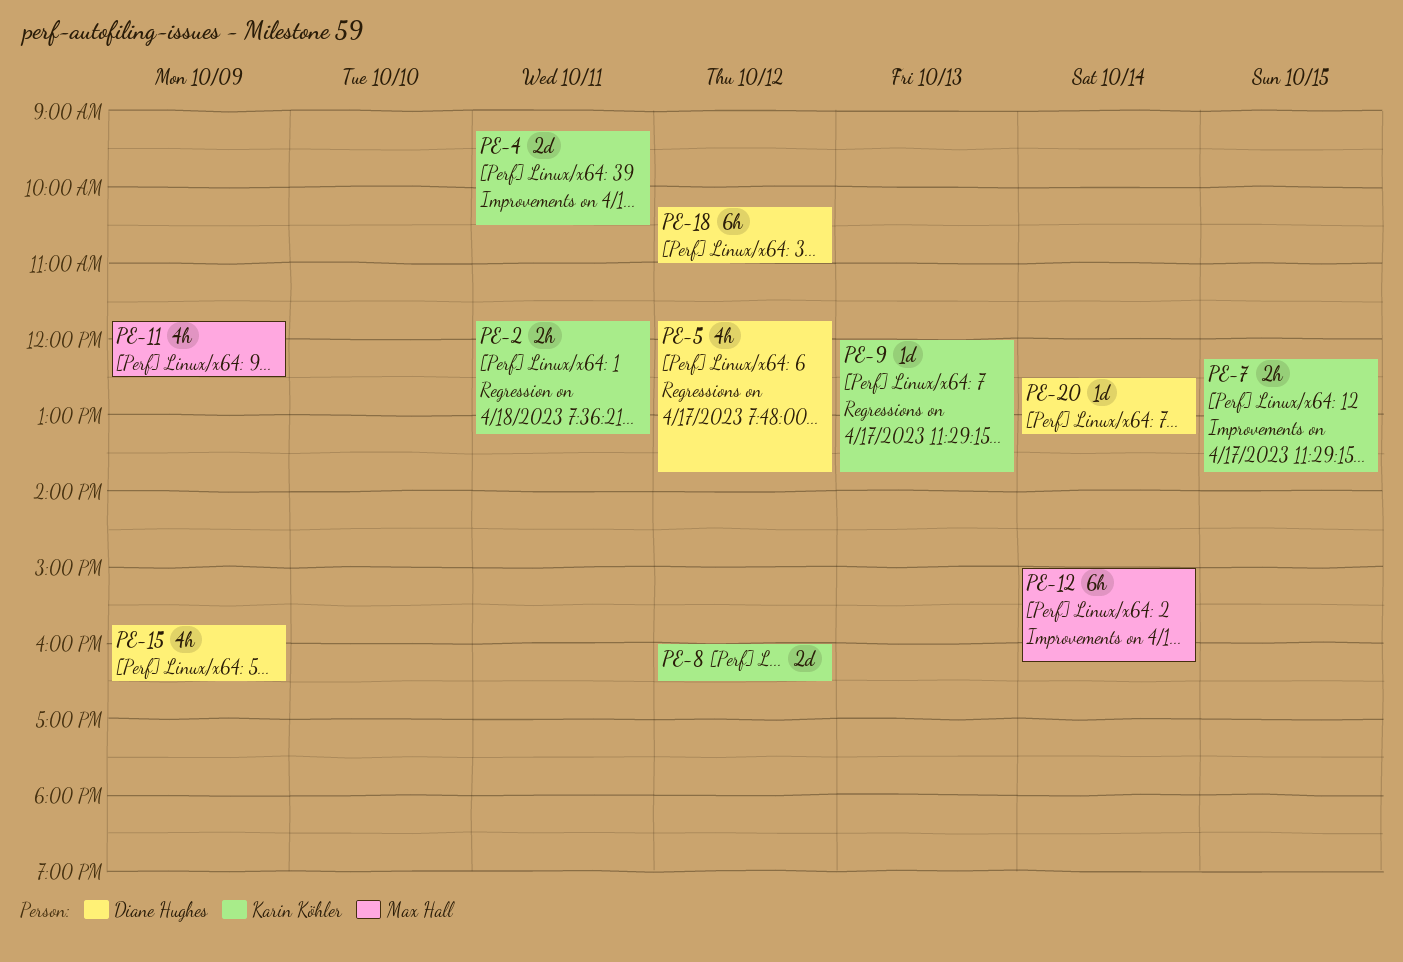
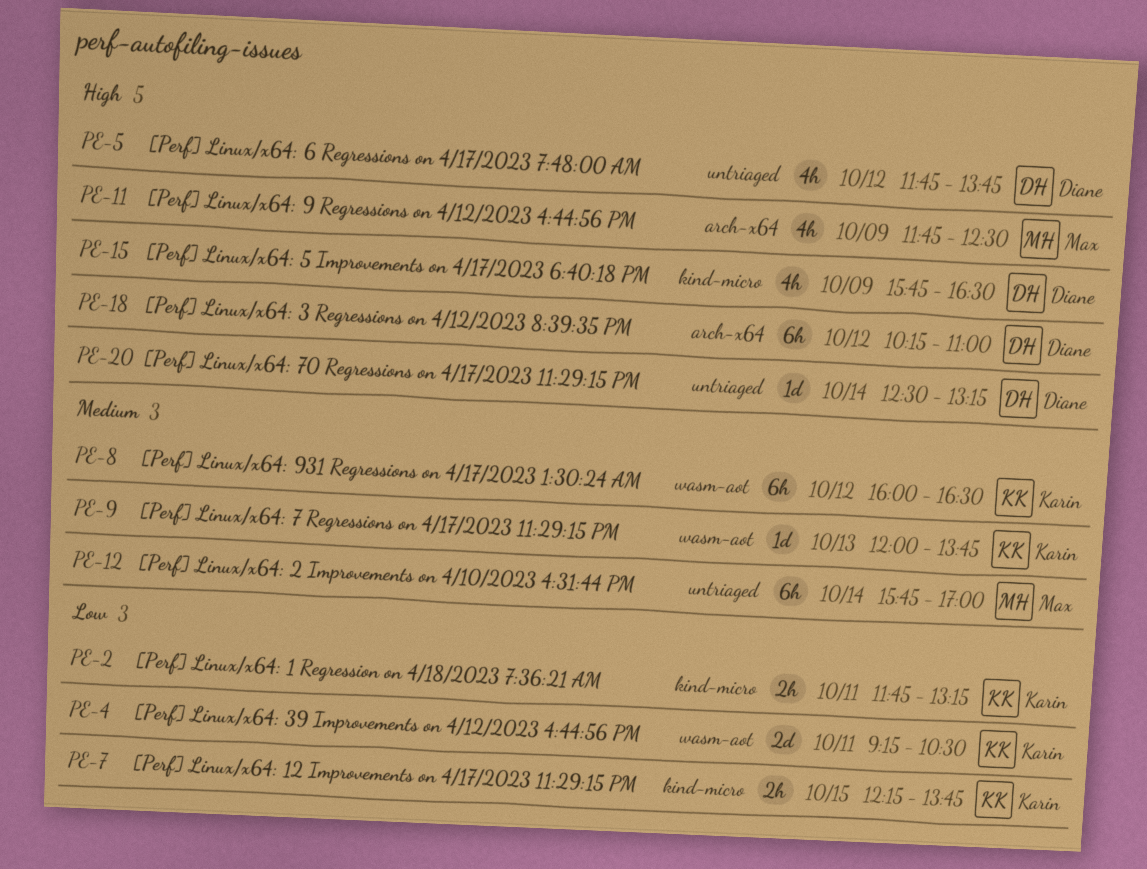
PE-8, estimate: 2d -> 6h
PE-12, begins: 15:00 -> 15:45
PE-12, ends: 16:15 -> 17:00

